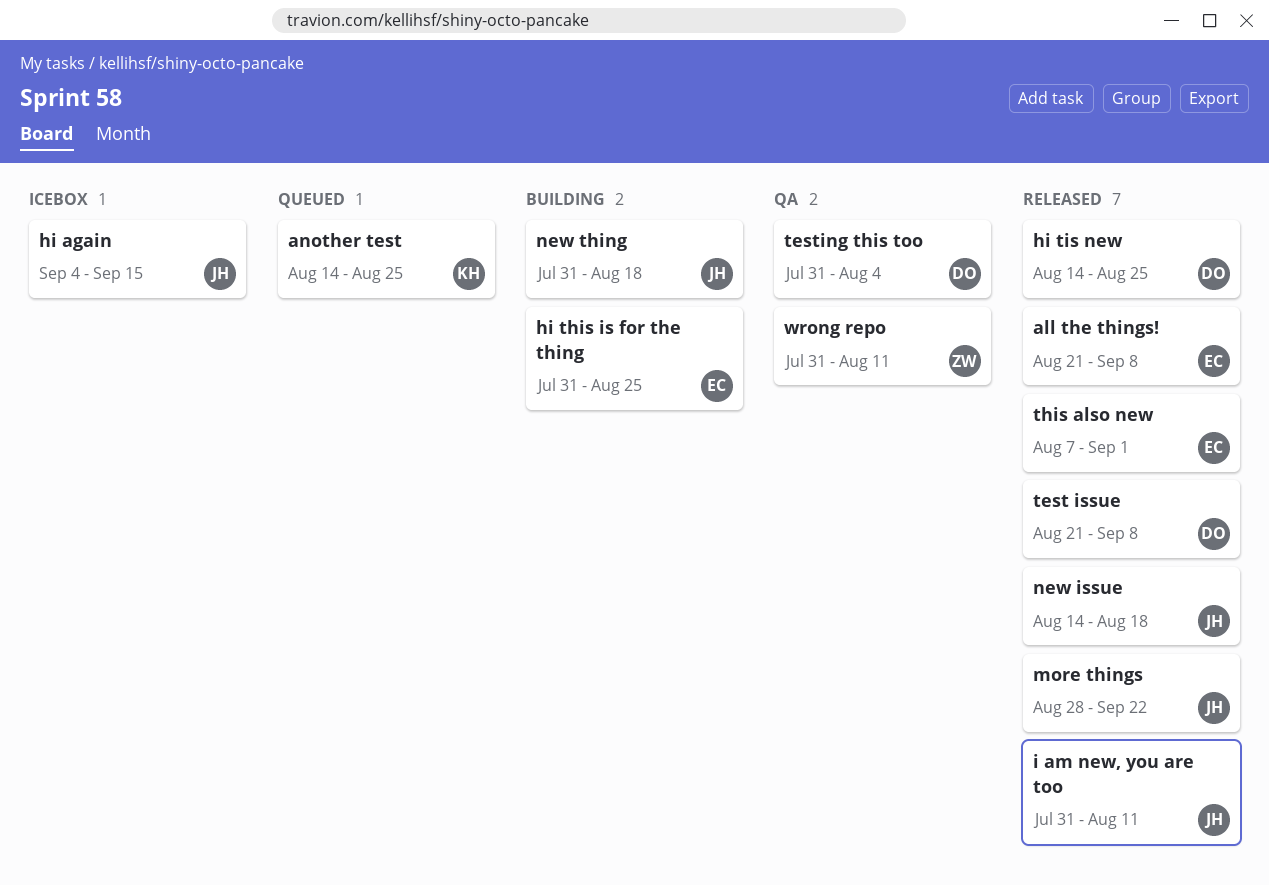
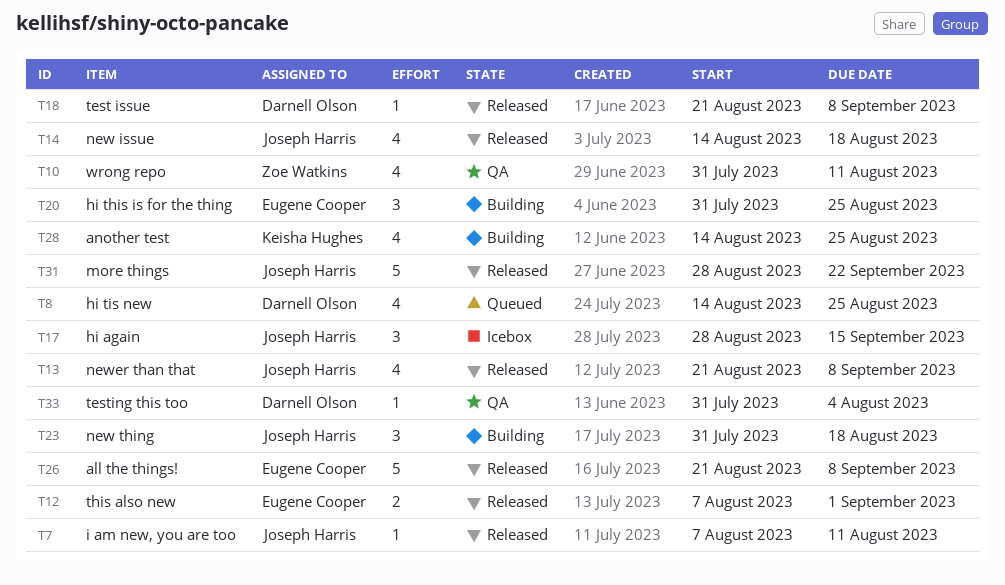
another test, status: Queued -> Building
hi again, start: Sep 4 -> Aug 28
hi tis new, status: Released -> Queued
i am new, you are too, start: Jul 31 -> Aug 7
newer than that: none -> present

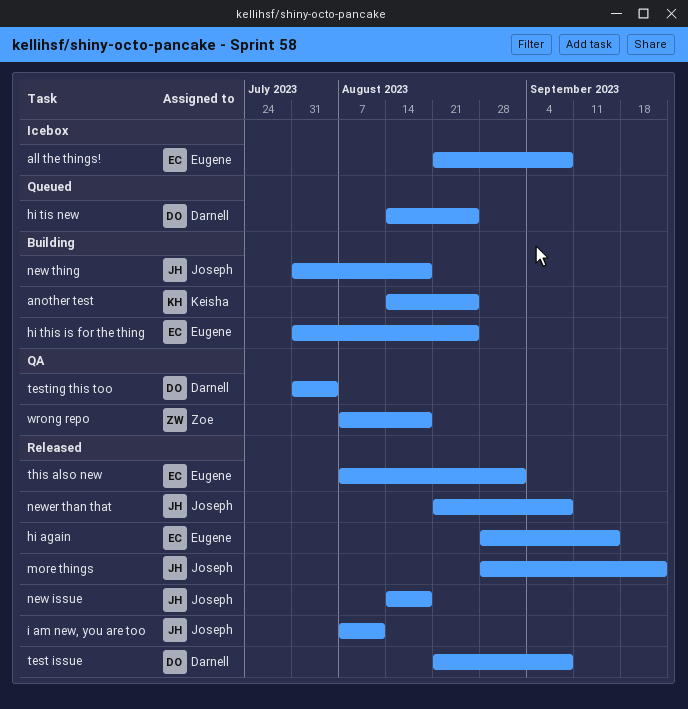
all the things!, status: Released -> Icebox
hi again, status: Icebox -> Released
hi again, owner: Joseph Harris -> Eugene Cooper
wrong repo, start: Jul 31 -> Aug 7
wrong repo, due: Aug 11 -> Aug 18

